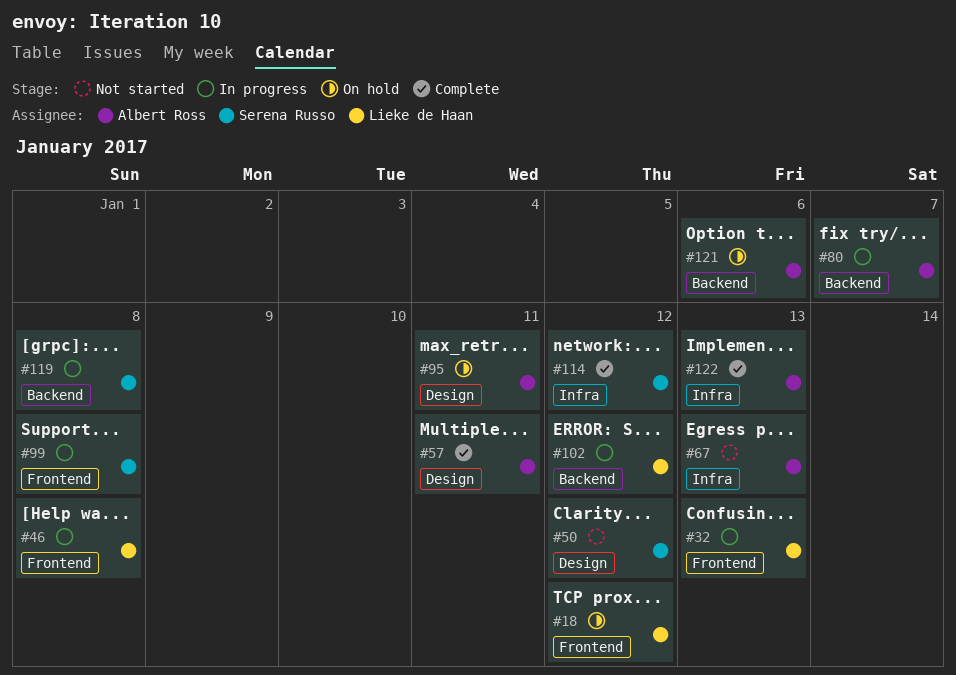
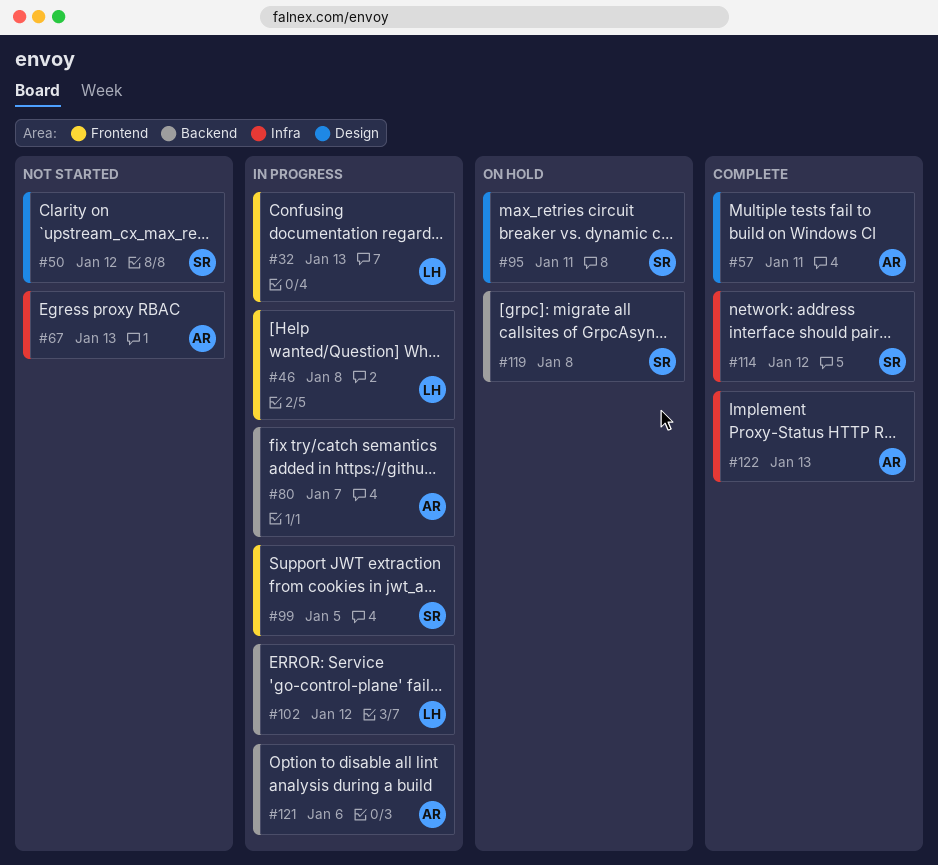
#18: present -> none
#95, owner: Albert Ross -> Serena Russo
#99, due: Jan 8 -> Jan 5
#119, status: In progress -> On hold
#121, status: On hold -> In progress

